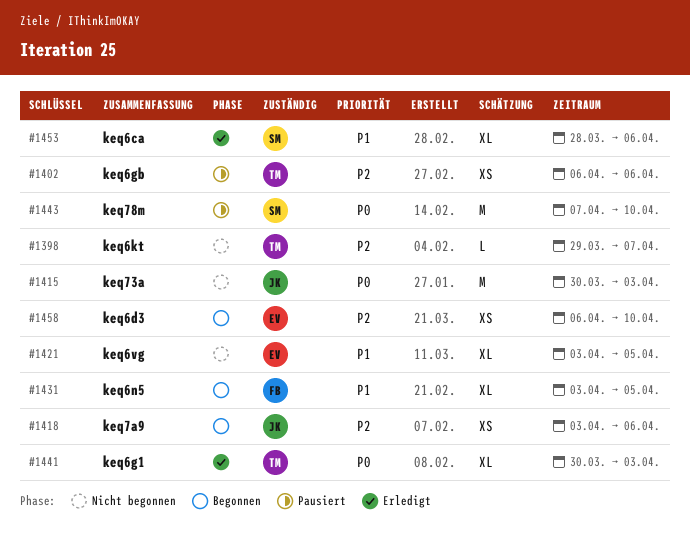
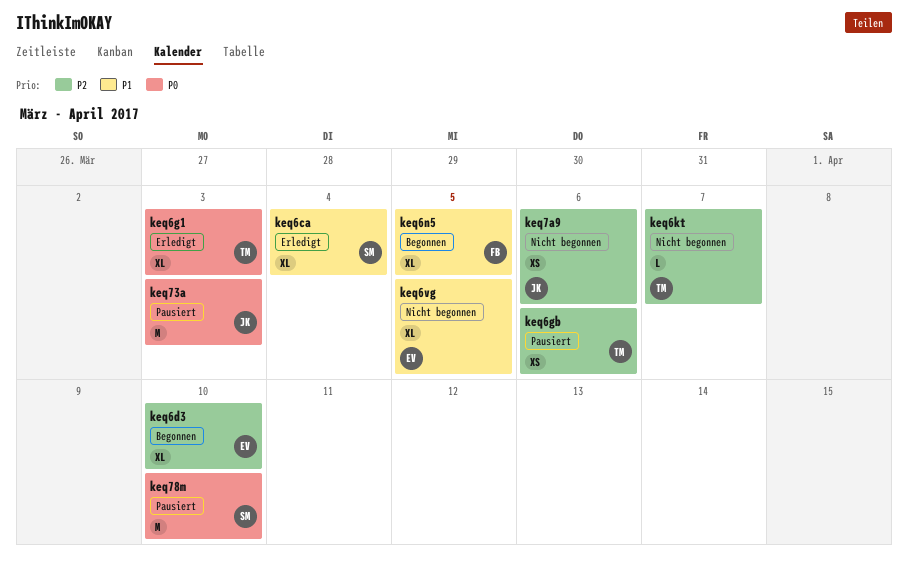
keq6ca, due: Apr 6 -> Apr 4
keq6d3, estimate: XS -> XL
keq73a, status: Nicht begonnen -> Pausiert
keq7a9, status: Begonnen -> Nicht begonnen

